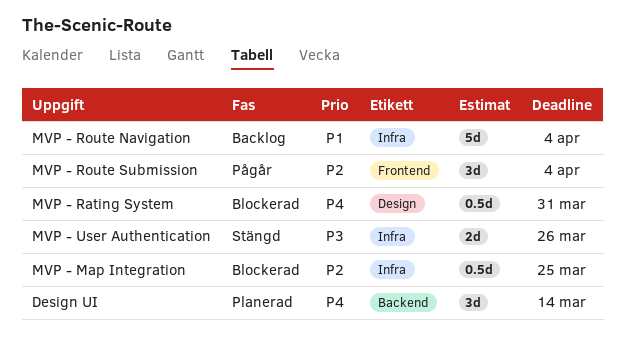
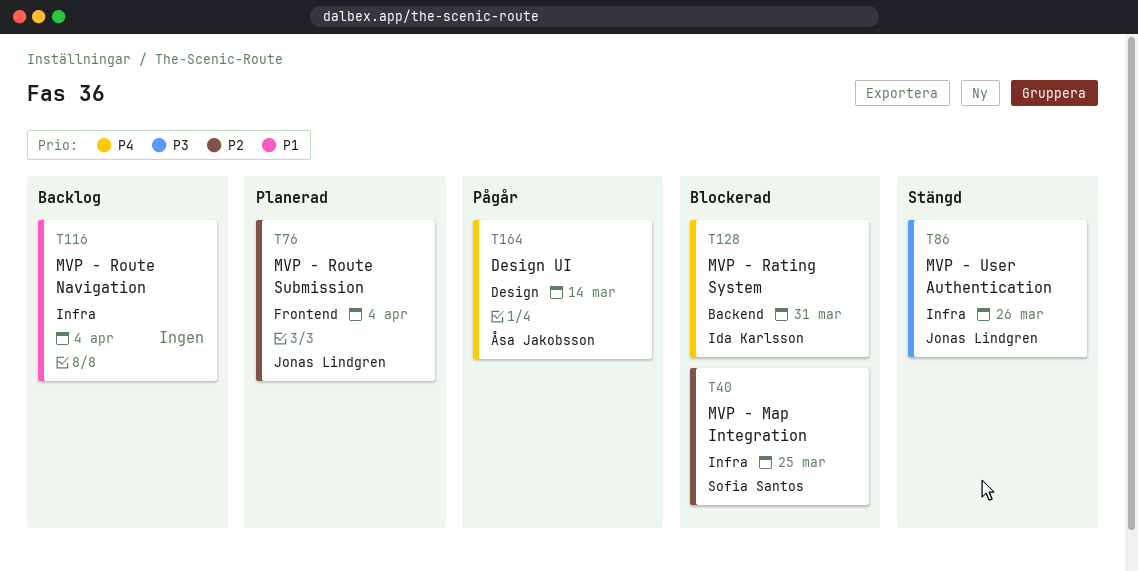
Design UI, status: Planerad -> Pågår
Design UI, label: Backend -> Design
MVP - Rating System, label: Design -> Backend
MVP - Route Submission, status: Pågår -> Planerad

